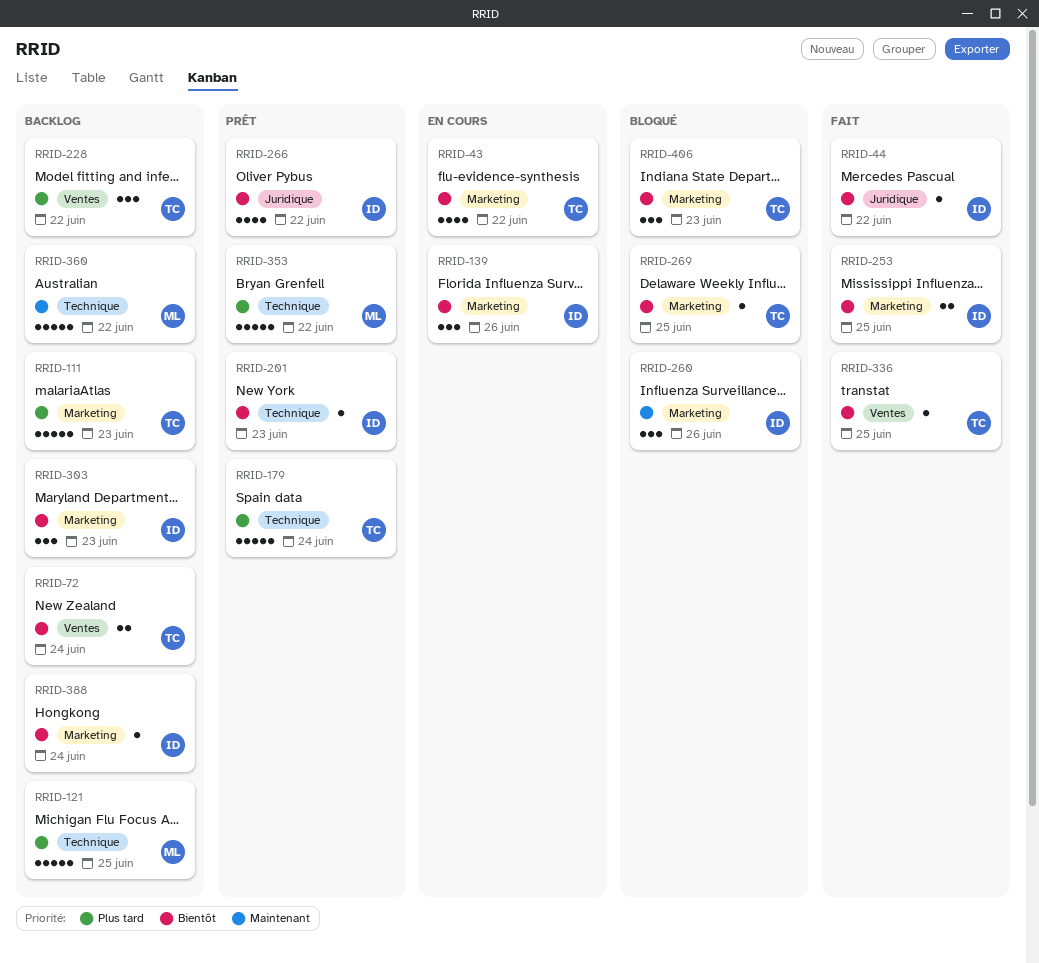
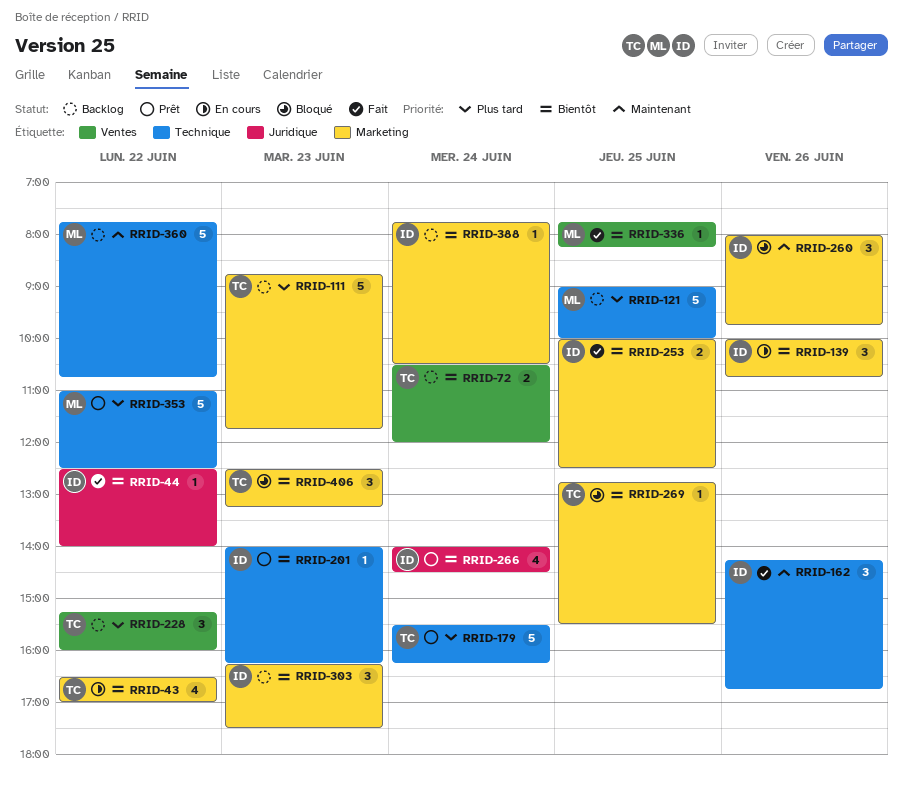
RRID-162: none -> present
RRID-266, day: Jun 22 -> Jun 24
RRID-336, owner: TC -> ML

